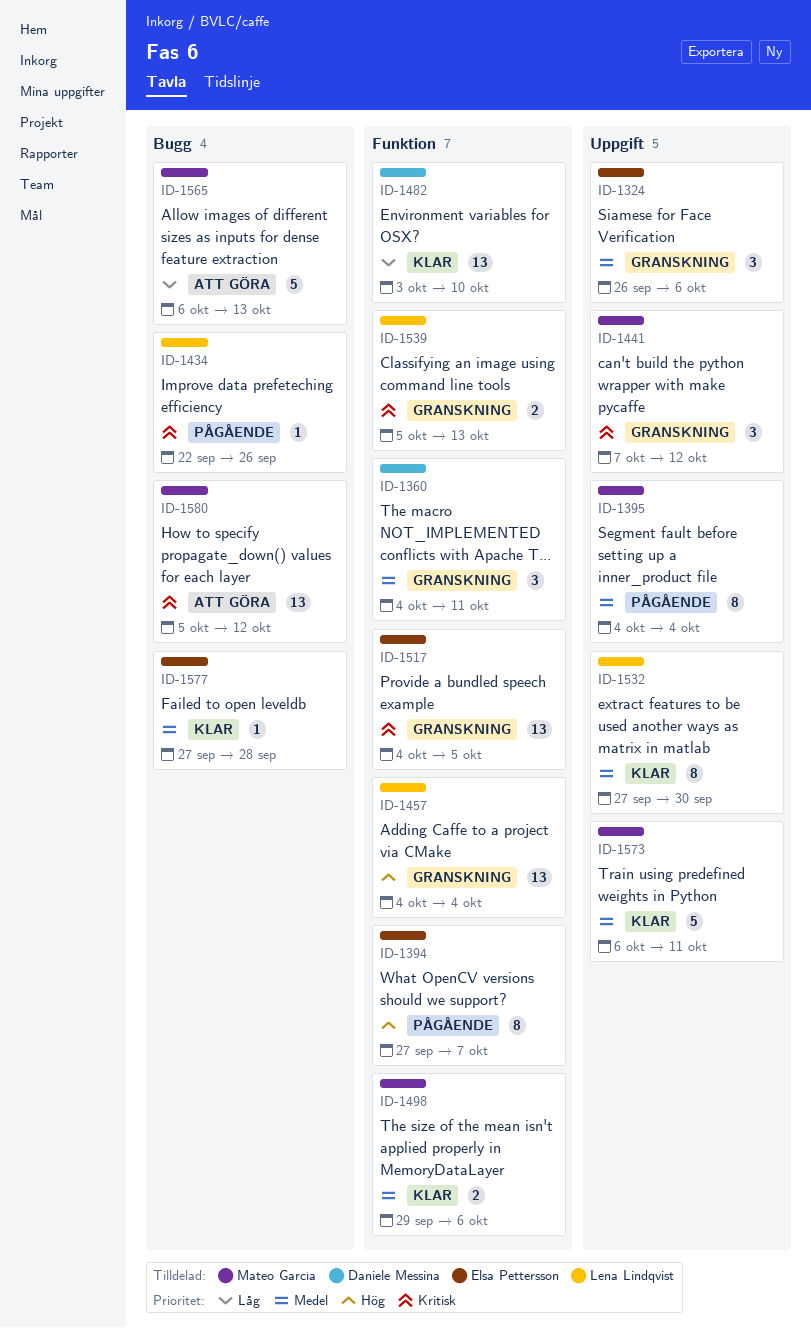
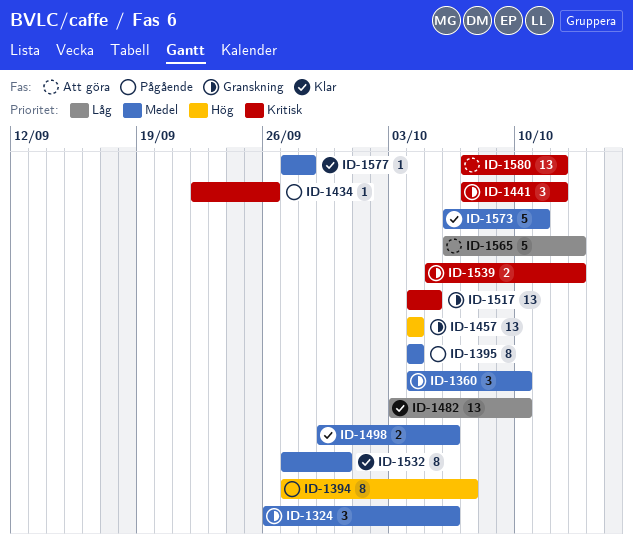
ID-1360, due: Oct 11 -> Oct 10
ID-1580, start: Oct 5 -> Oct 7

